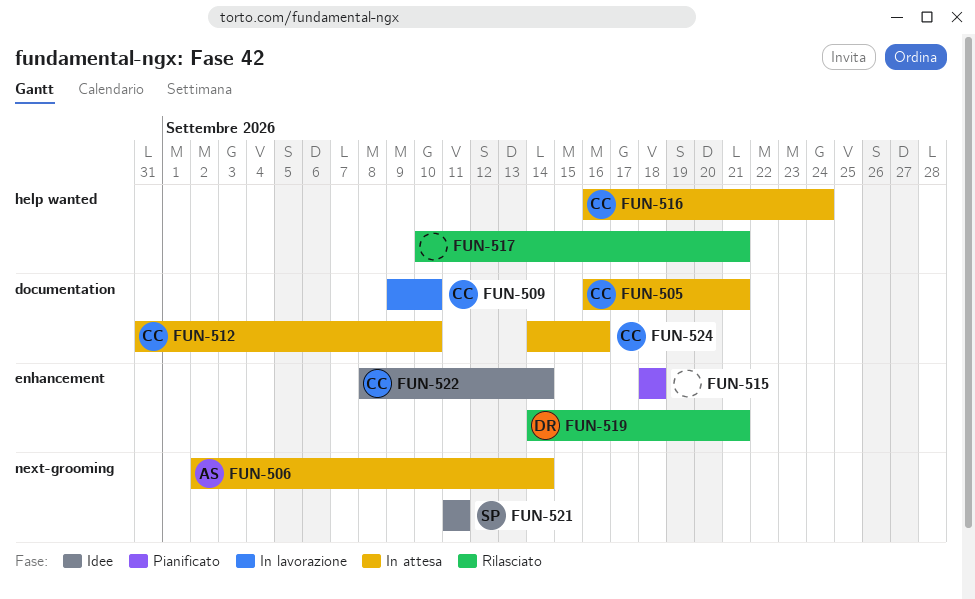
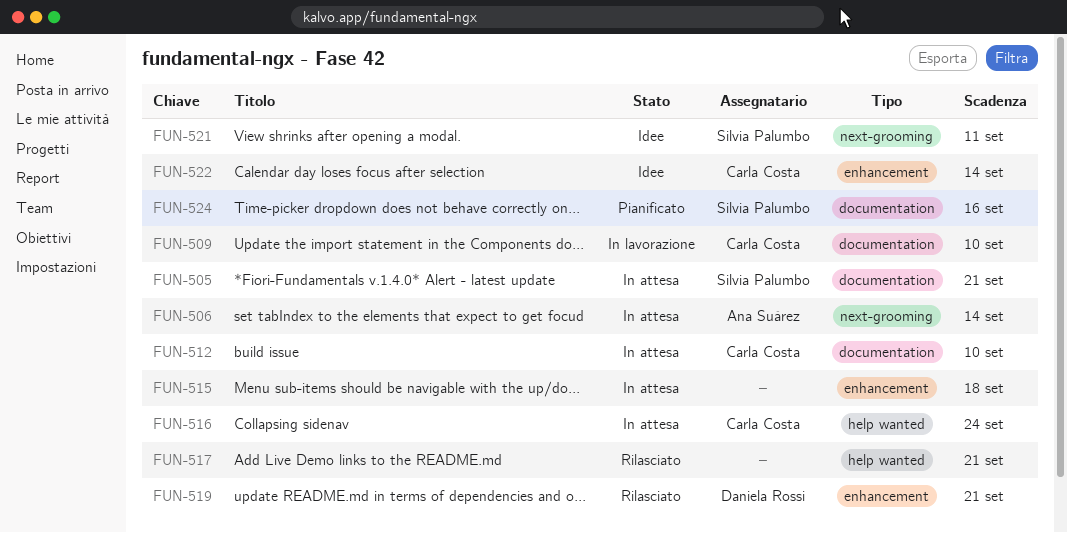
FUN-505, owner: Carla Costa -> Silvia Palumbo
FUN-515, status: Pianificato -> In attesa
FUN-524, status: In attesa -> Pianificato
FUN-524, owner: Carla Costa -> Silvia Palumbo

